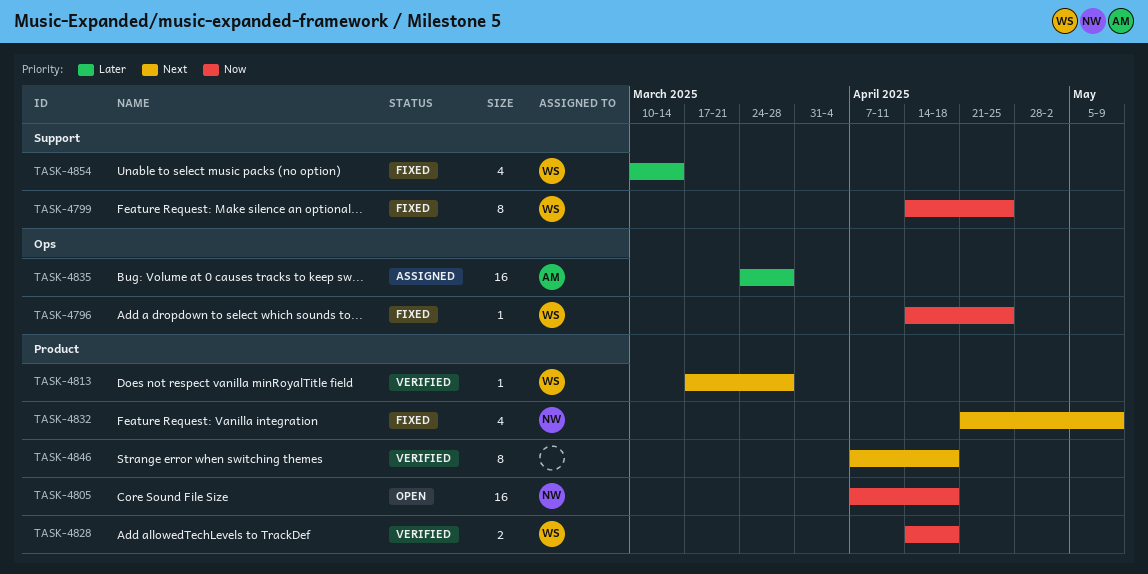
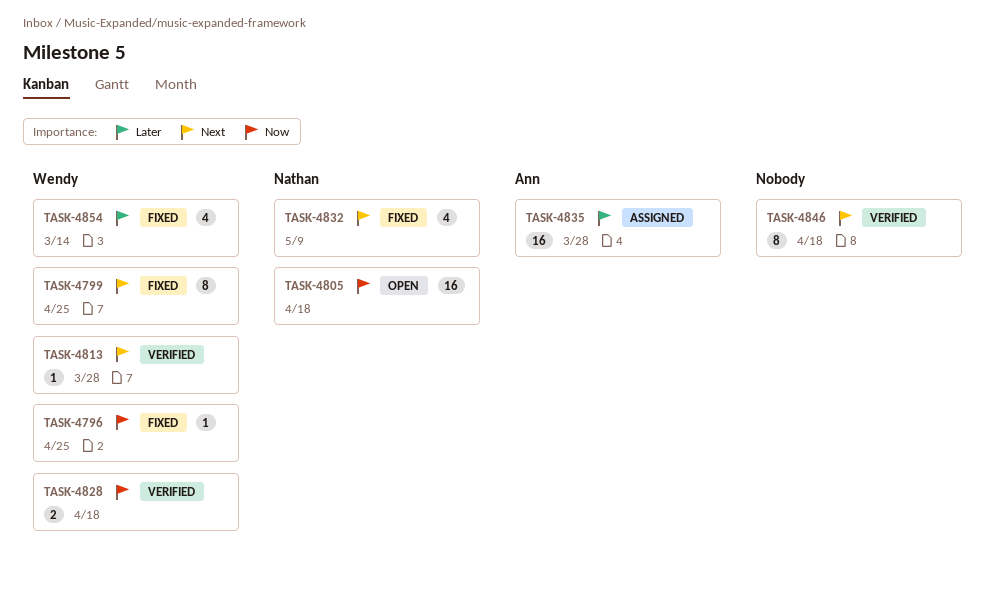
TASK-4799, priority: Now -> Next

